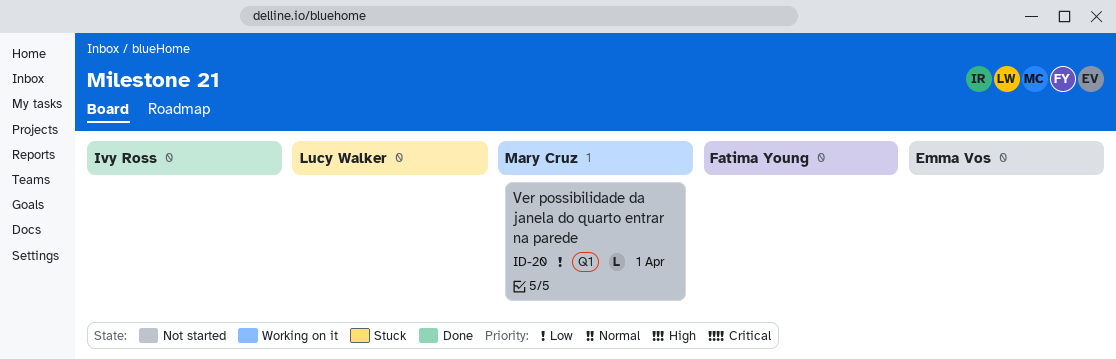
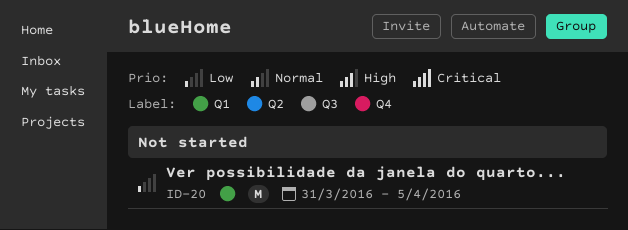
ID-20, estimate: L -> M
ID-20, due: Apr 1 -> Apr 5

